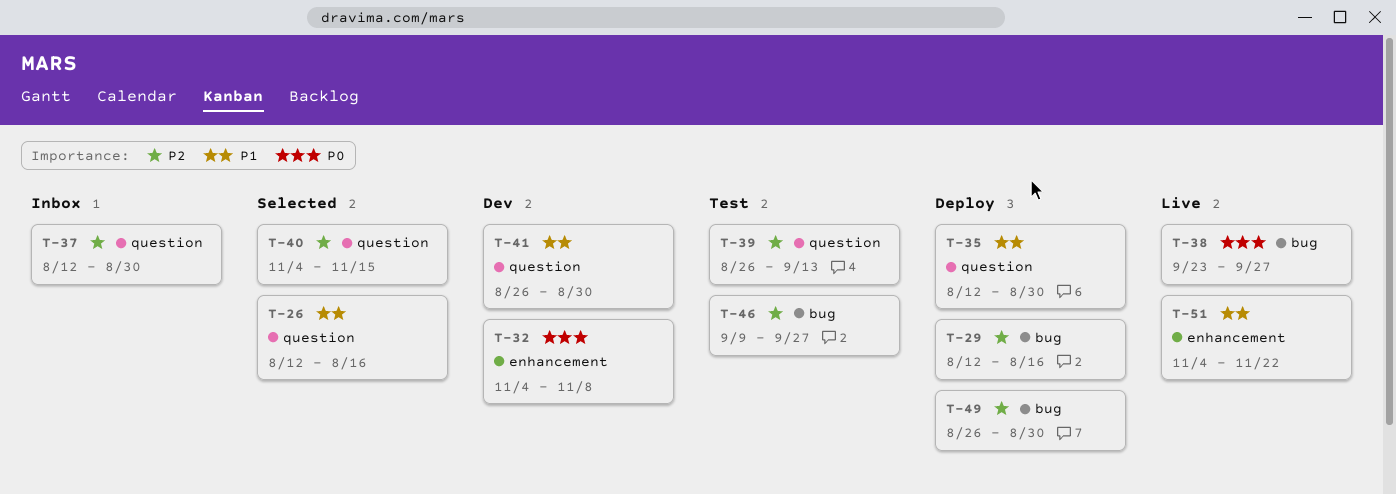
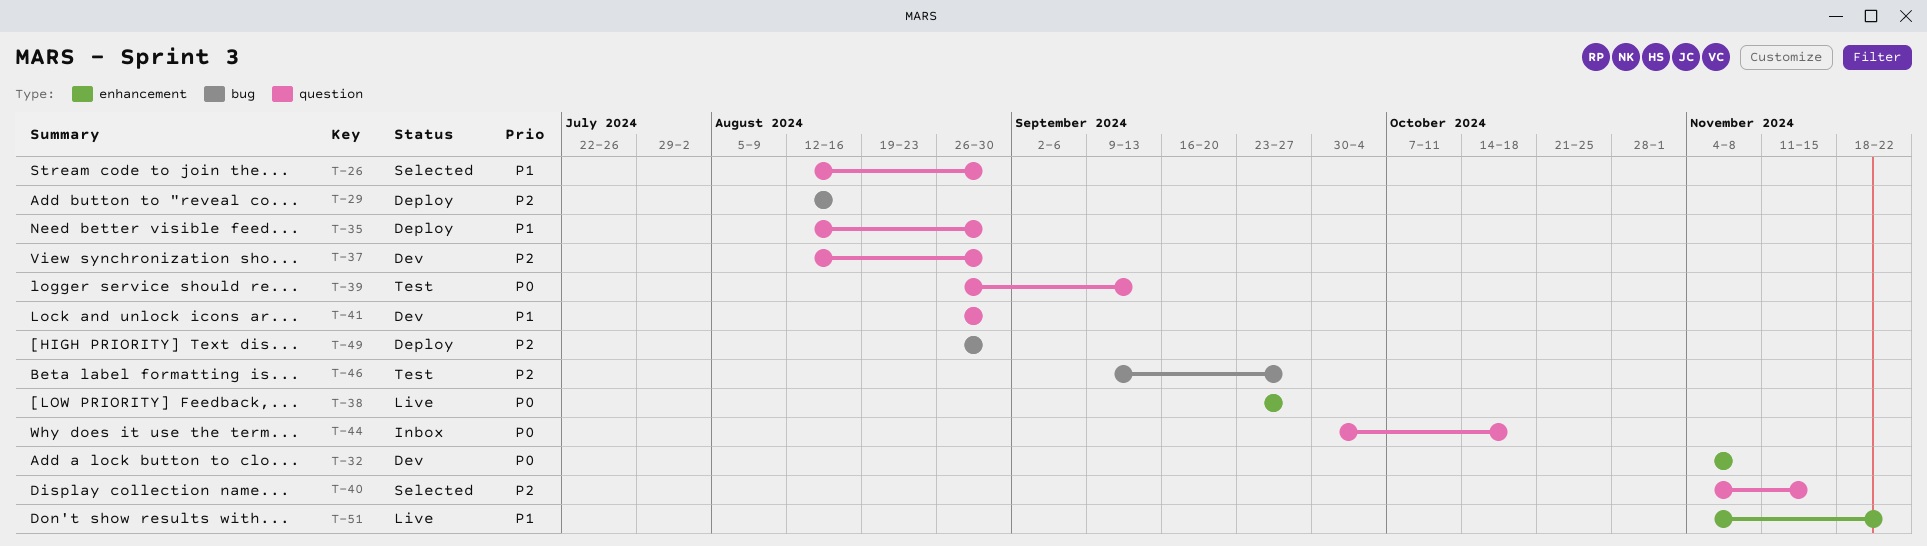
T-26, due: Aug 16 -> Aug 30
T-37, status: Inbox -> Dev
T-38, label: bug -> enhancement
T-39, priority: P2 -> P0
T-44: none -> present

